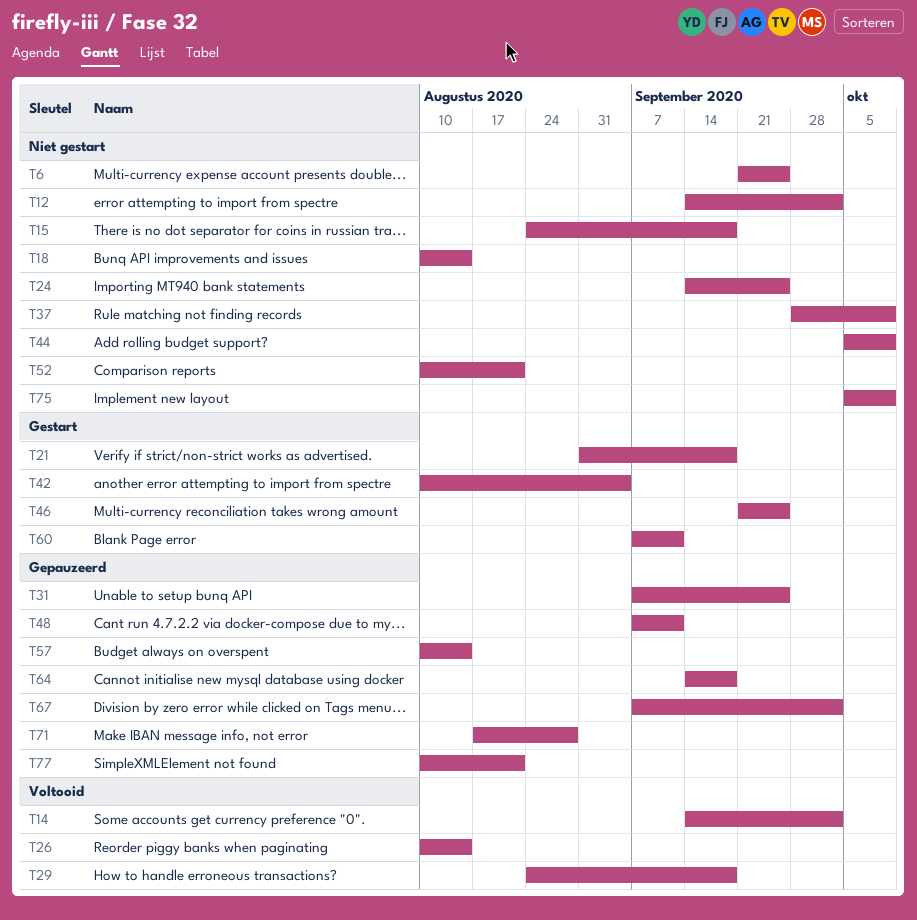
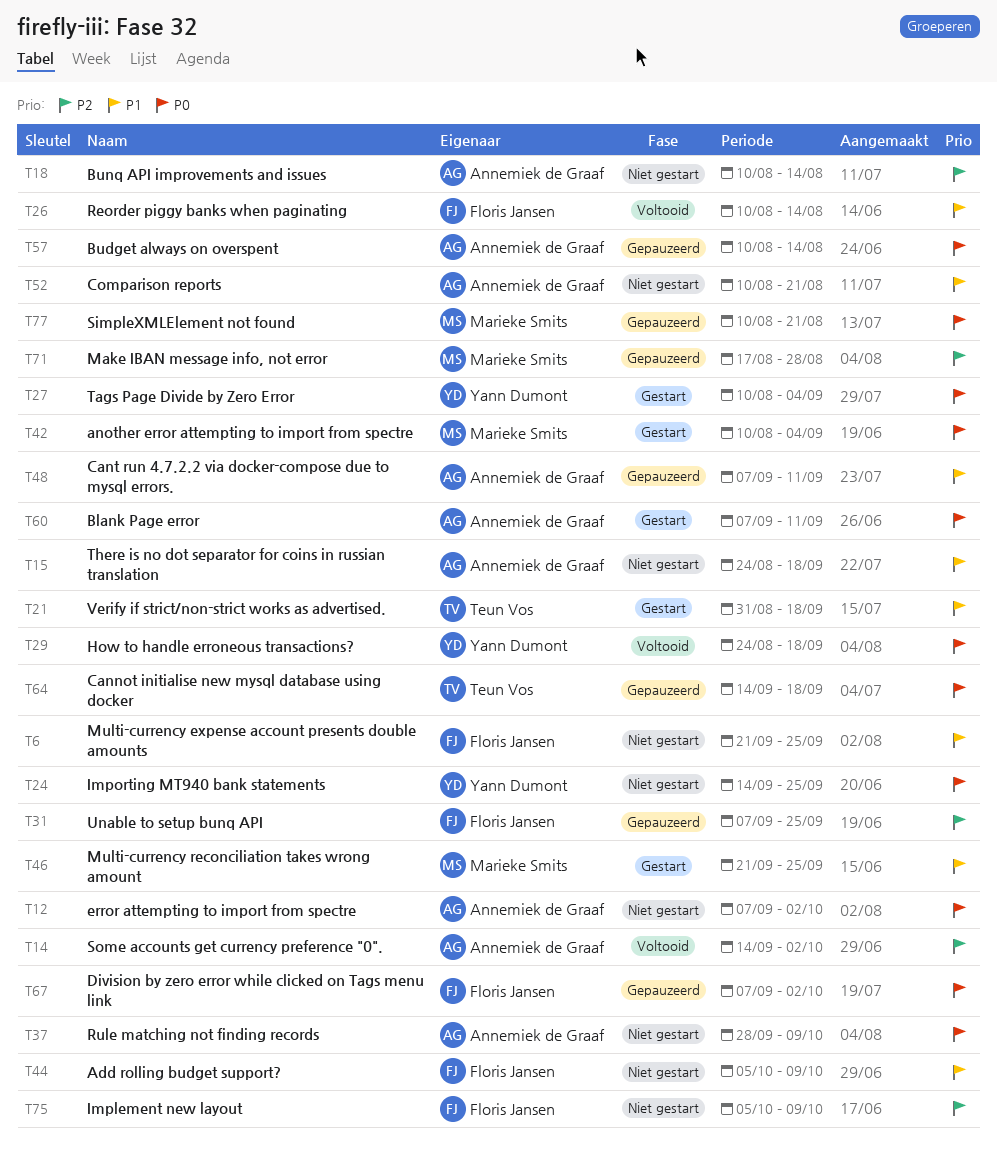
T12, start: Sep 14 -> Sep 7
T27: none -> present

